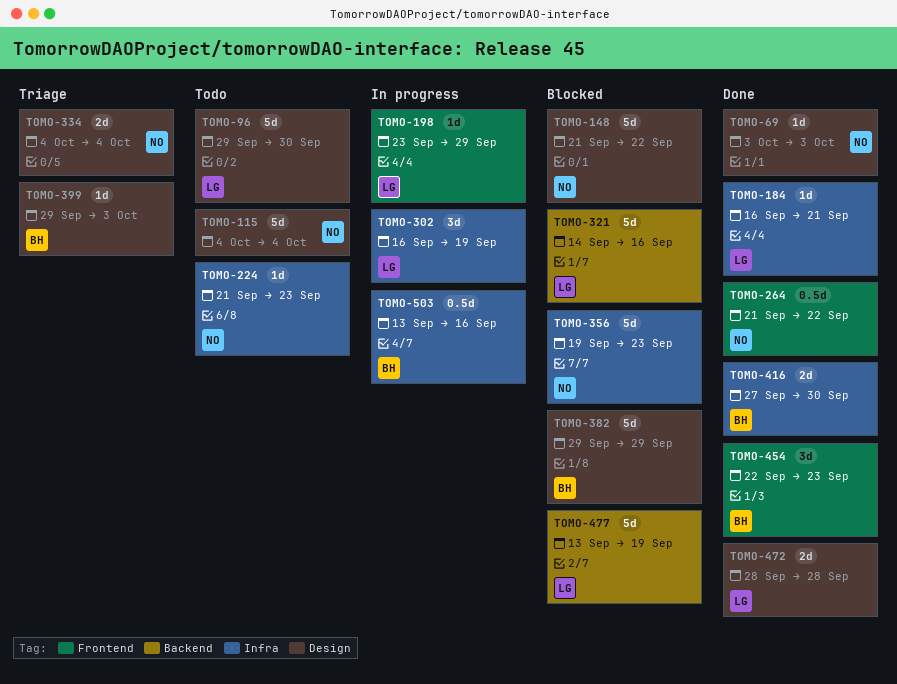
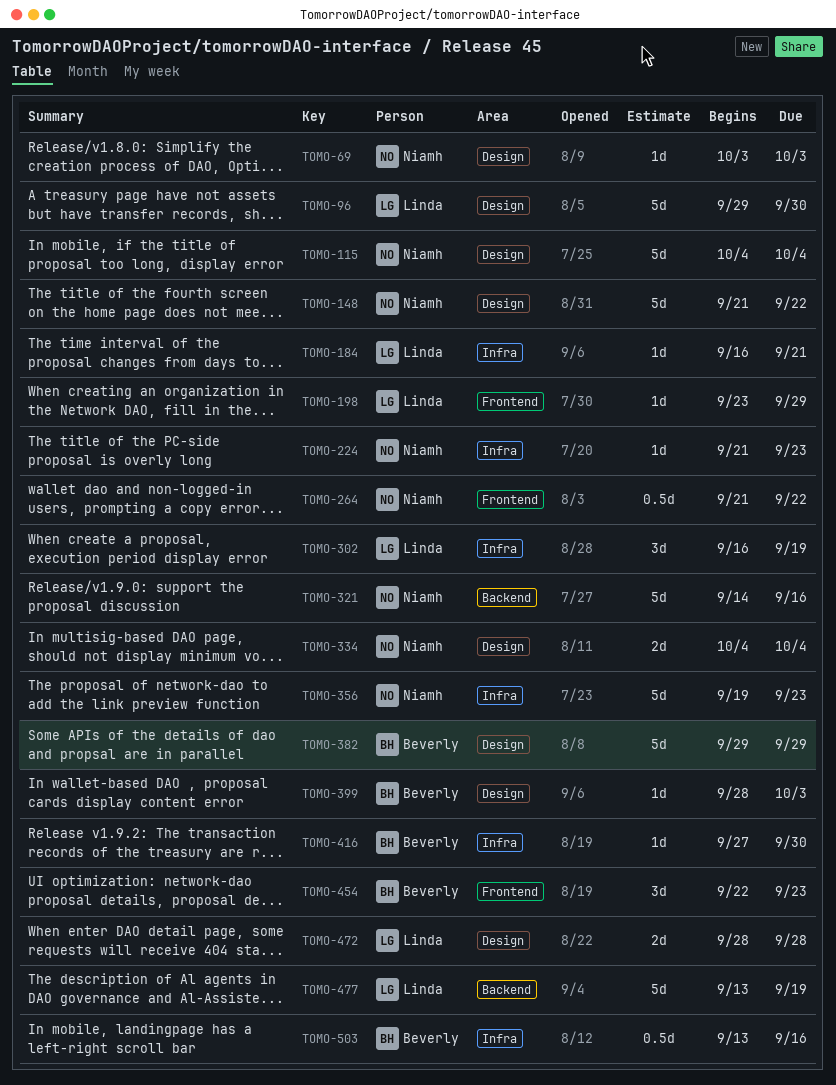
TOMO-321, owner: Linda -> Niamh
TOMO-399, start: Sep 29 -> Sep 28
TOMO-416, estimate: 2d -> 1d

